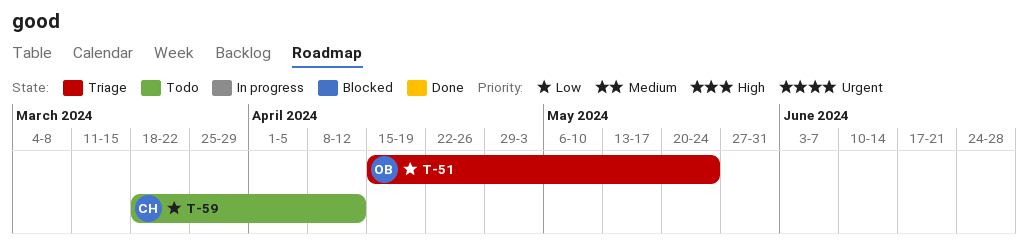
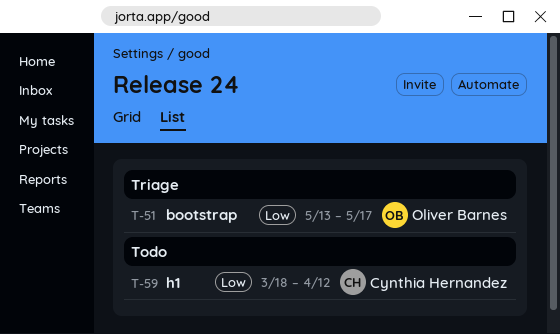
T-51, start: Apr 15 -> May 13
T-51, due: May 24 -> May 17

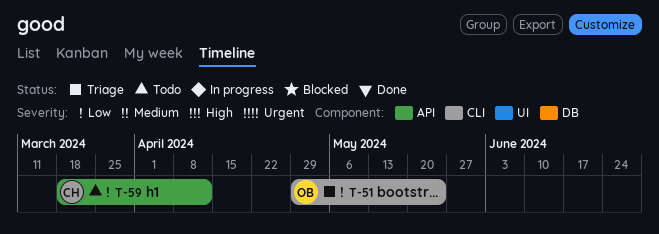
T-51, start: May 13 -> Apr 29
T-51, due: May 17 -> May 24

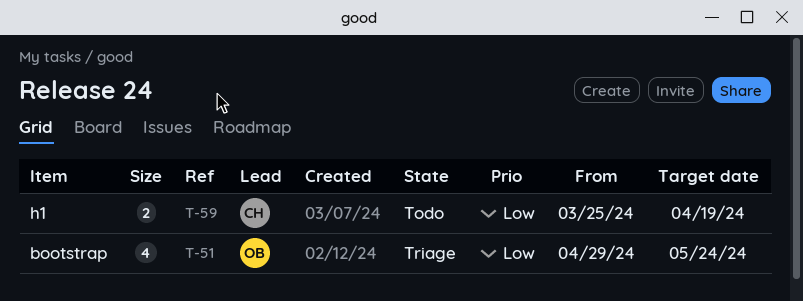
T-59, start: Mar 18 -> Mar 25
T-59, due: Apr 12 -> Apr 19

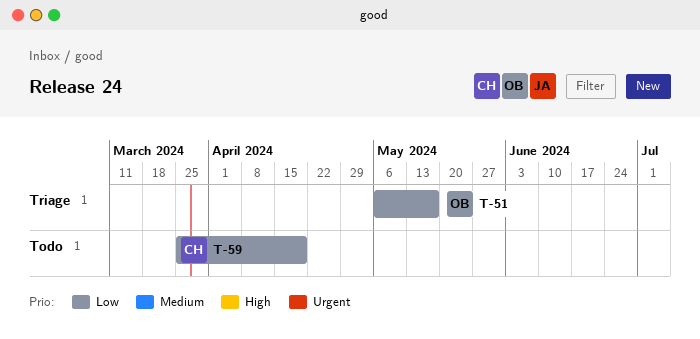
T-51, start: Apr 29 -> May 6
T-51, due: May 24 -> May 17

